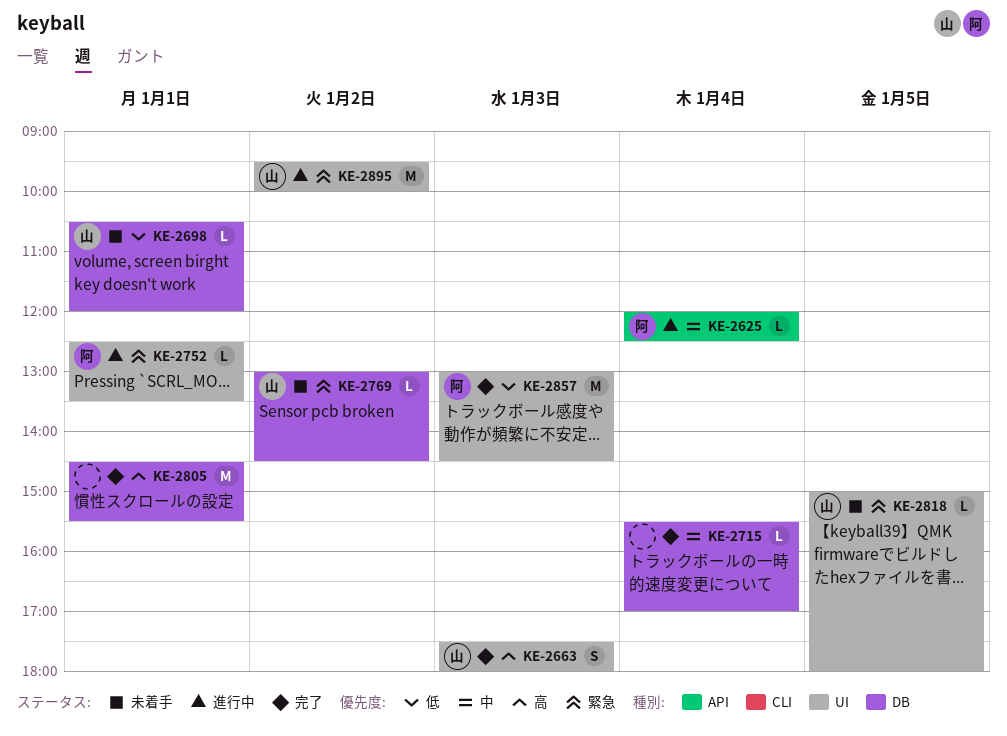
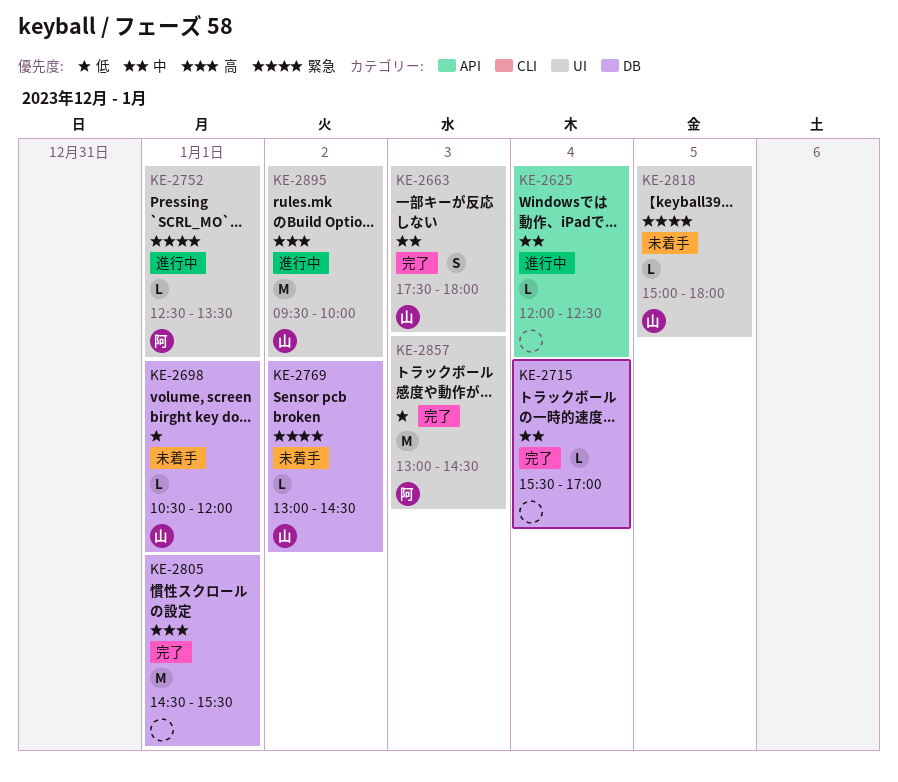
KE-2625, owner: 阿 -> none
KE-2663, priority: 高 -> 中
KE-2895, priority: 緊急 -> 高

